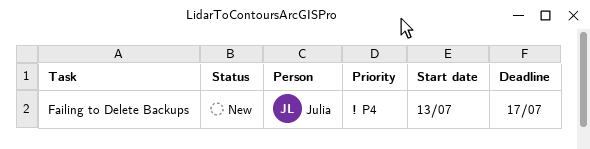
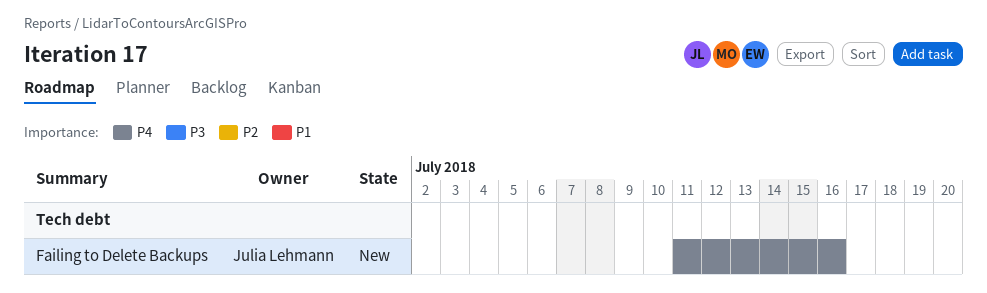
Failing to Delete Backups, start: Jul 13 -> Jul 11
Failing to Delete Backups, due: Jul 17 -> Jul 16

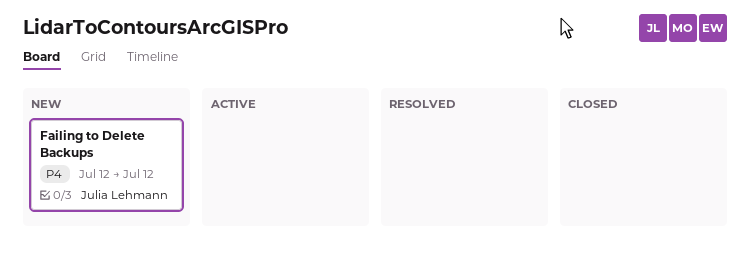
Failing to Delete Backups, start: Jul 11 -> Jul 12
Failing to Delete Backups, due: Jul 16 -> Jul 12

